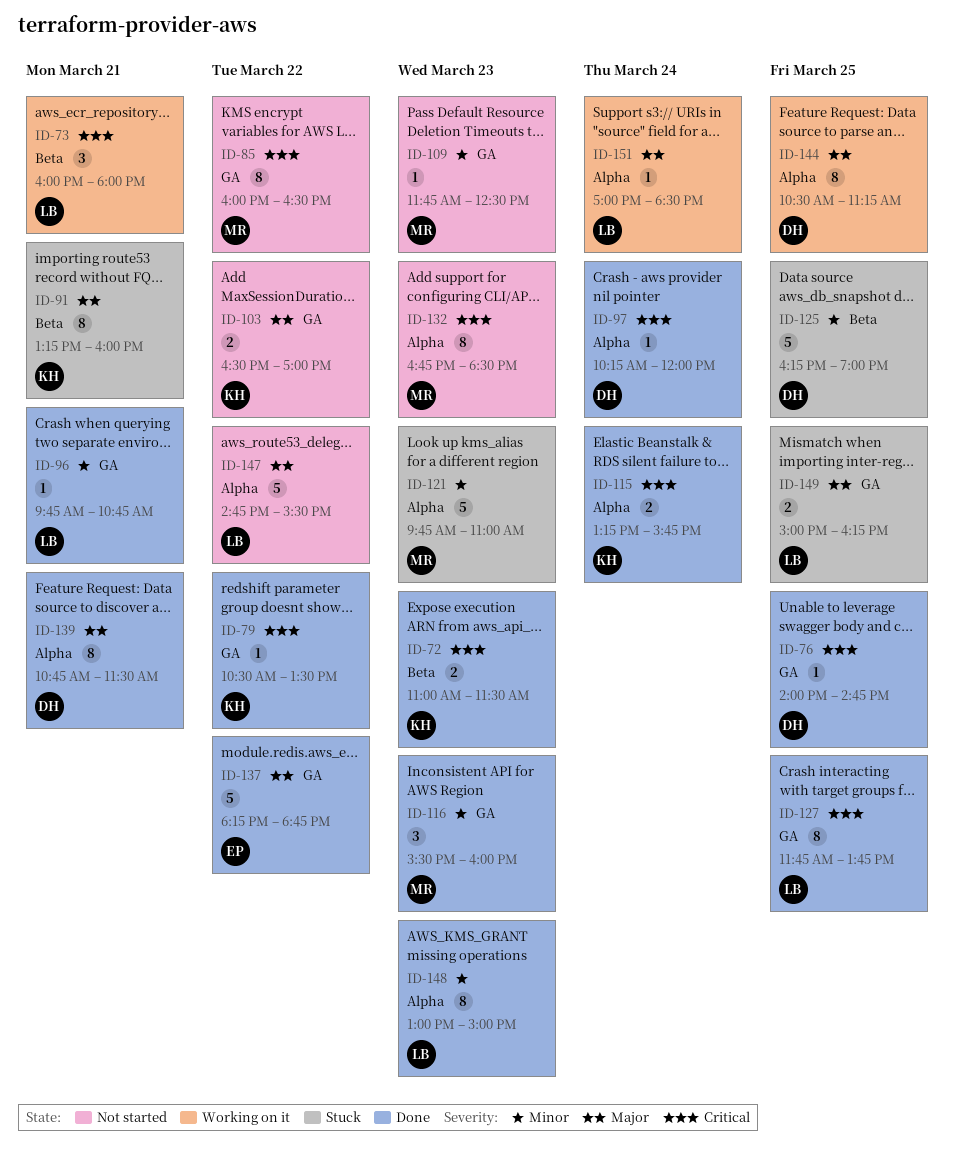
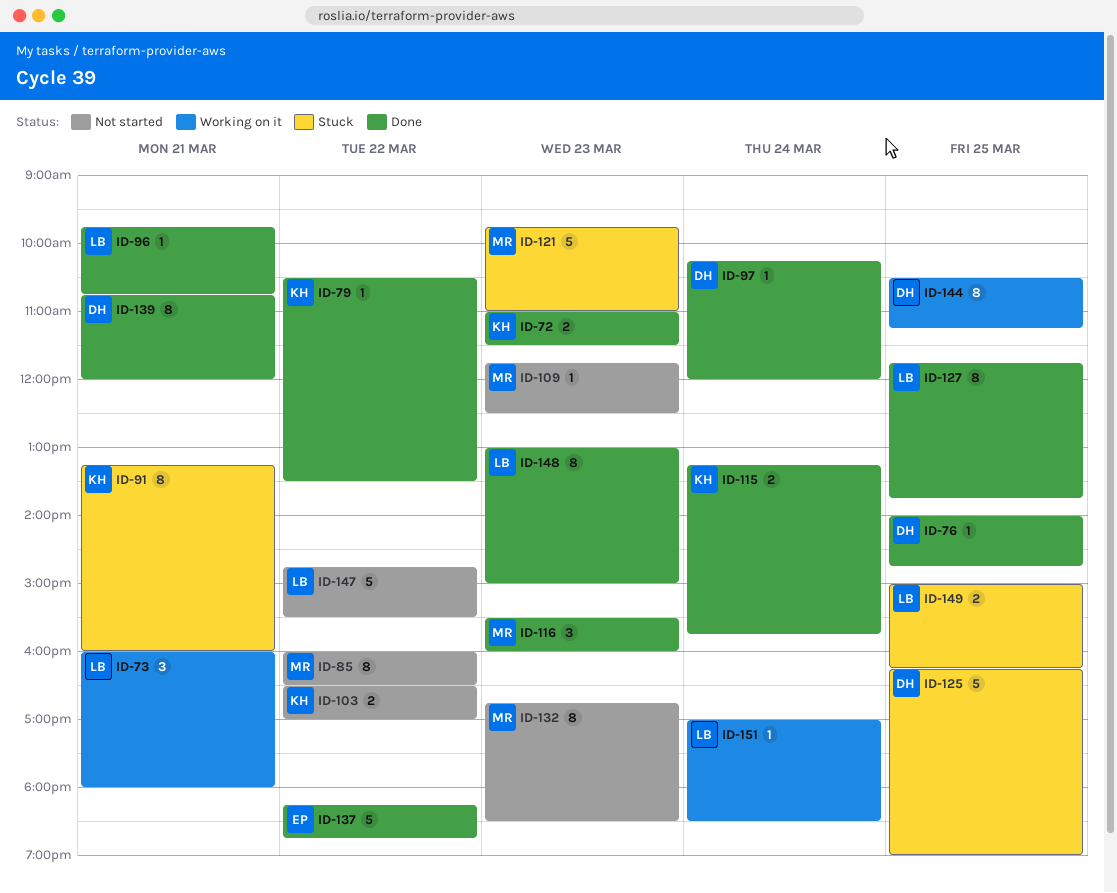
ID-139, ends: 11:30 -> 12:00

